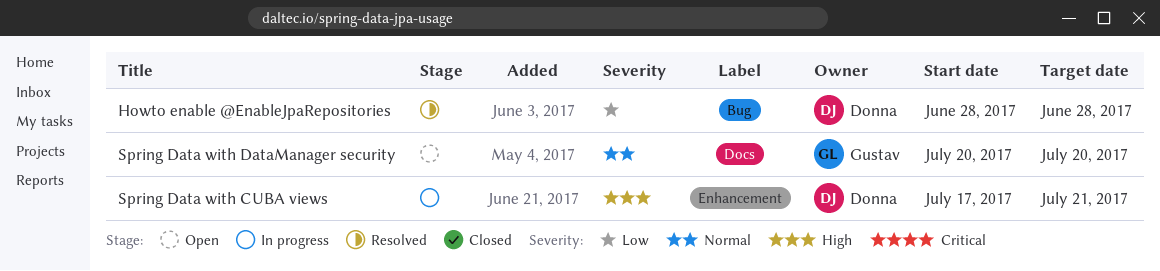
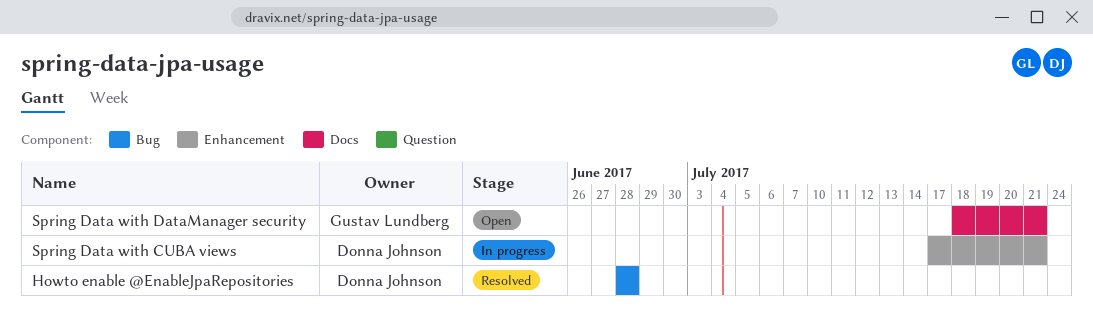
Spring Data with DataManager security, start: Jul 20 -> Jul 18
Spring Data with DataManager security, due: Jul 20 -> Jul 21

